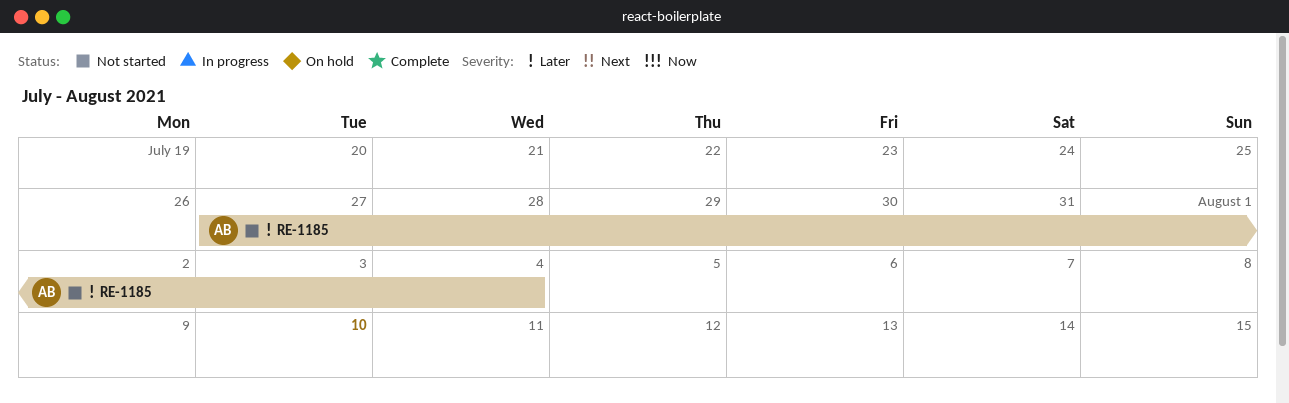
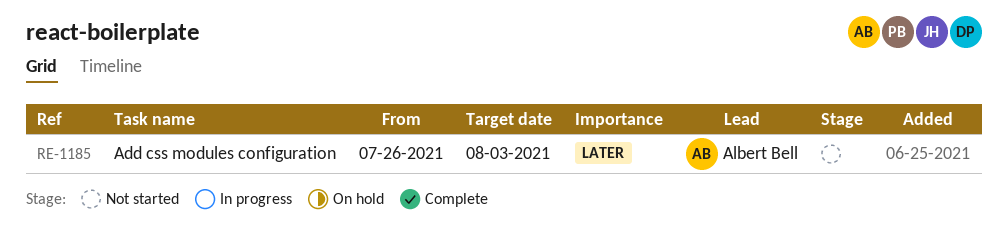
RE-1185, start: Jul 27 -> Jul 26
RE-1185, due: Aug 4 -> Aug 3

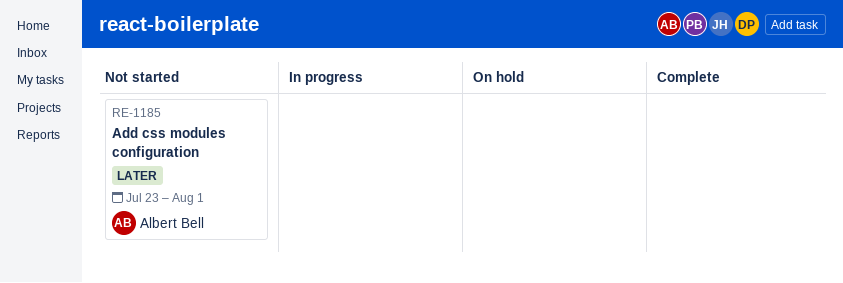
RE-1185, start: Jul 26 -> Jul 23
RE-1185, due: Aug 3 -> Aug 1

